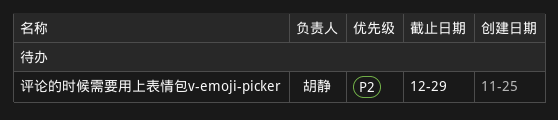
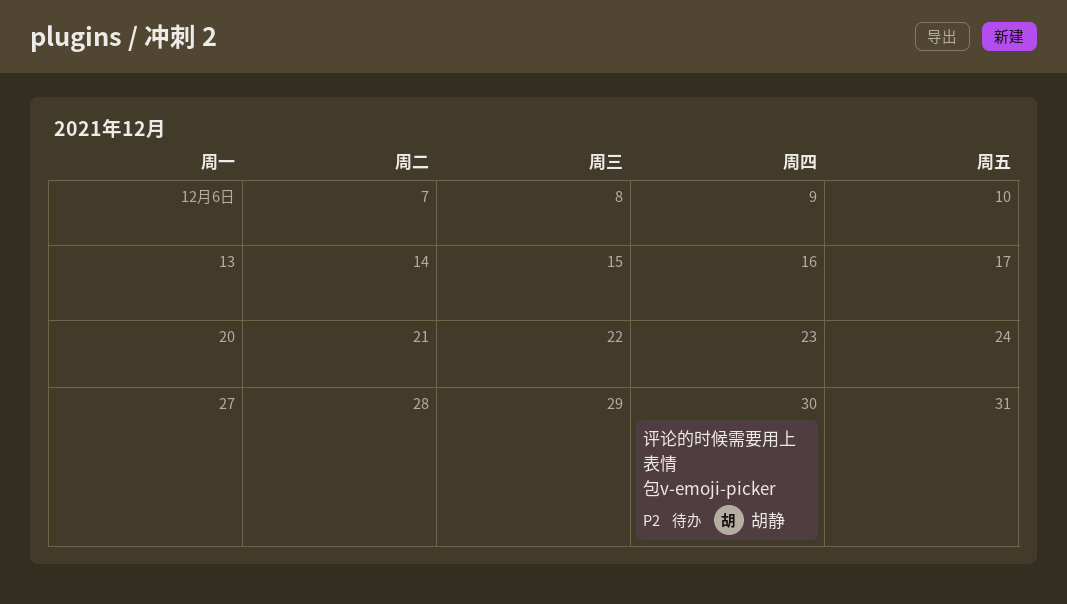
评论的时候需要用上表情包v-emoji-picker, due: Dec 29 -> Dec 30

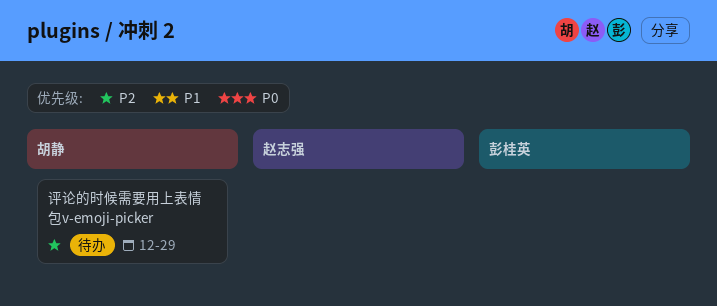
评论的时候需要用上表情包v-emoji-picker, due: Dec 30 -> Dec 29

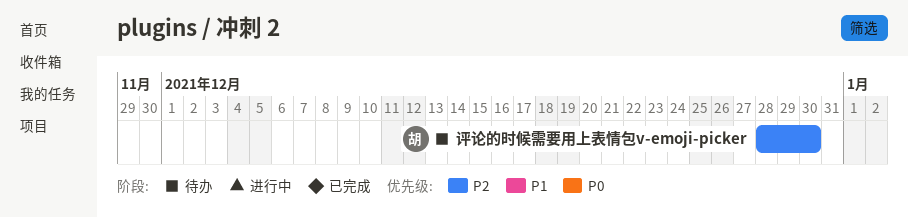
评论的时候需要用上表情包v-emoji-picker, due: Dec 29 -> Dec 30

